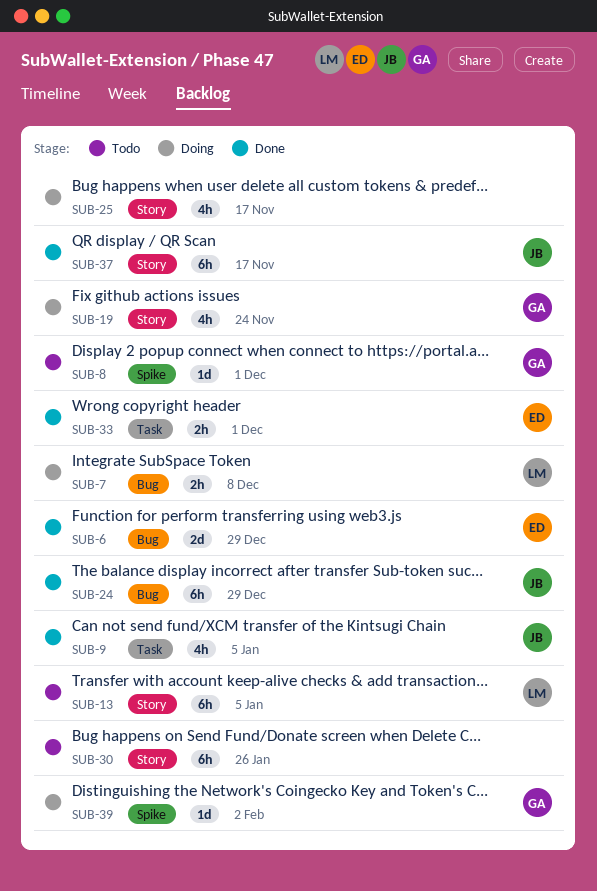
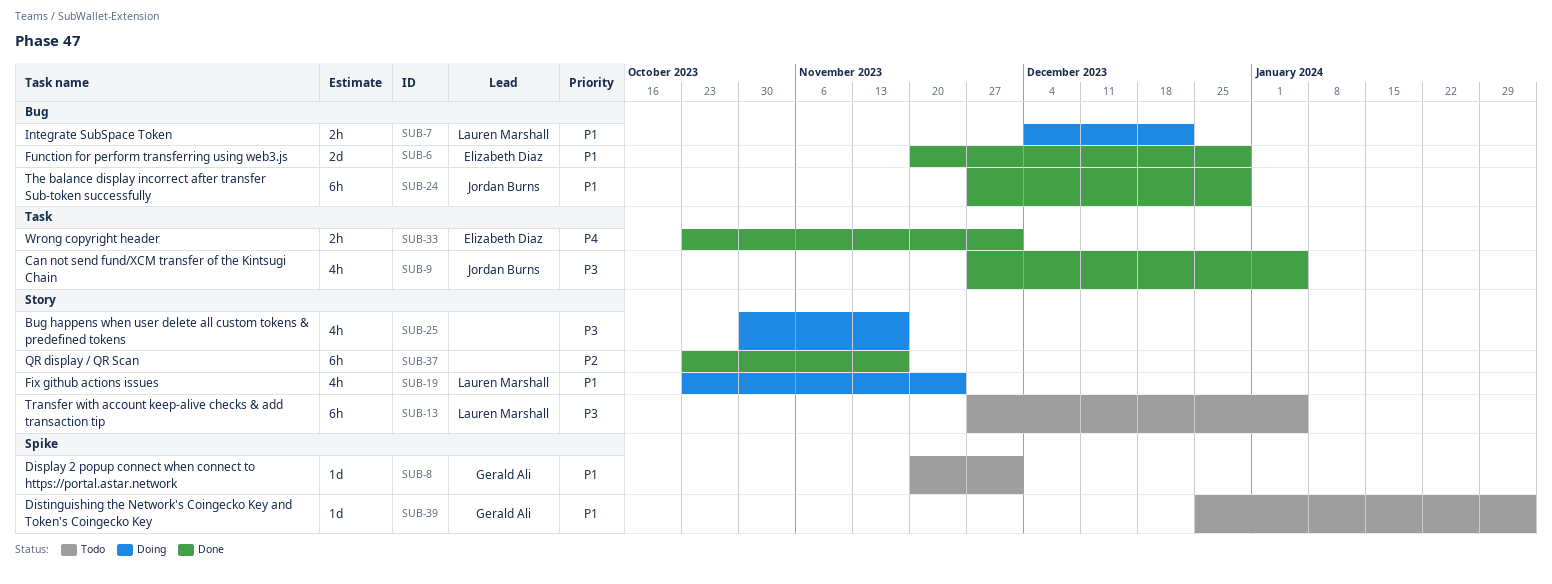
SUB-7, due: Dec 8 -> Dec 22
SUB-19, owner: Gerald Ali -> Lauren Marshall
SUB-30: present -> none
SUB-37, owner: Jordan Burns -> none
SUB-39, status: Doing -> Todo

